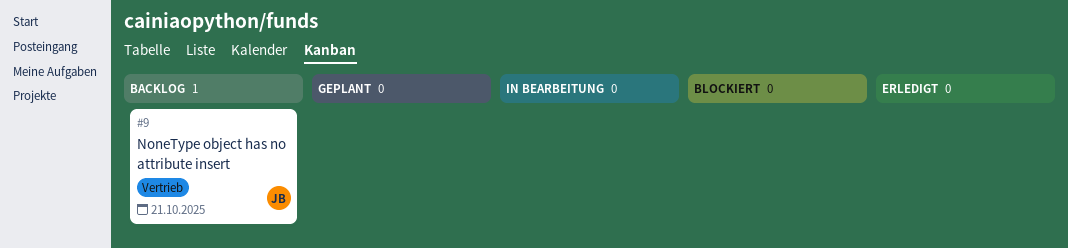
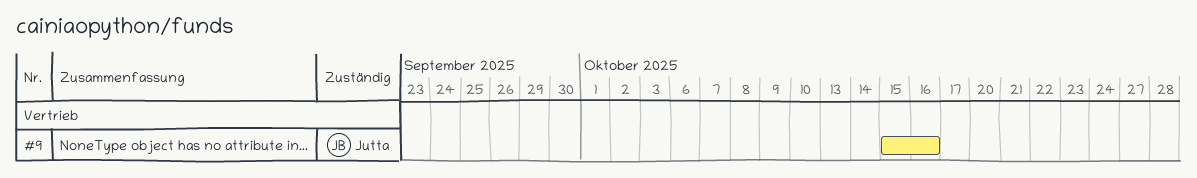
#9, due: Oct 21 -> Oct 16

